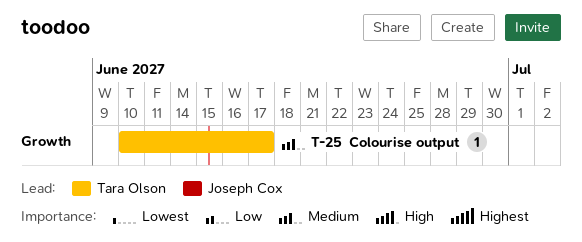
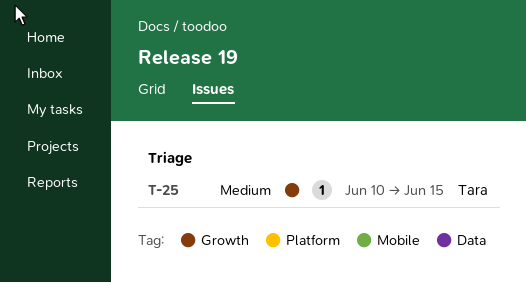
T-25, due: Jun 17 -> Jun 15

